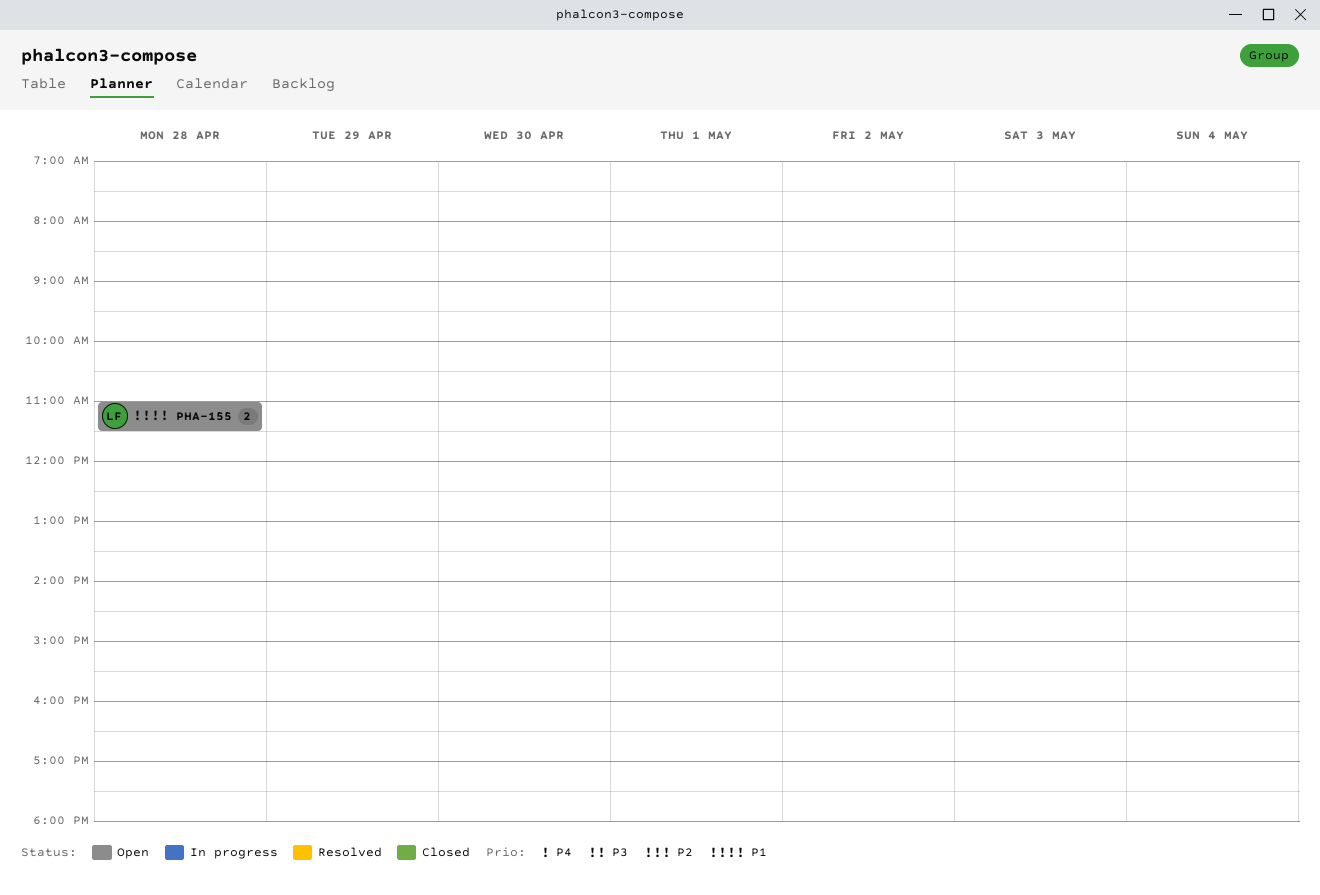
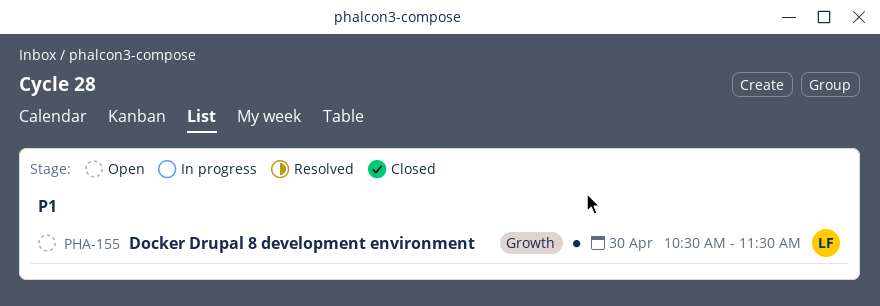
PHA-155, estimate: 2 -> 1
PHA-155, day: Apr 28 -> Apr 30
PHA-155, begins: 11:00 -> 10:30

